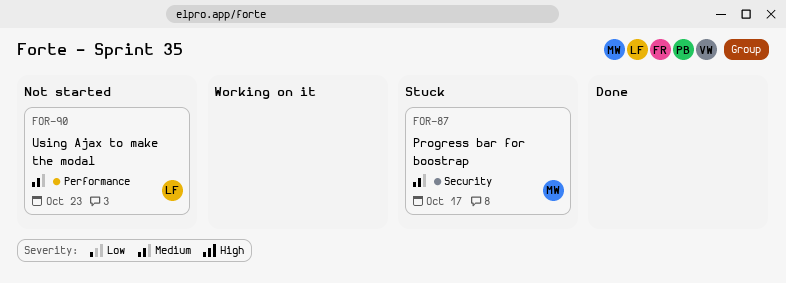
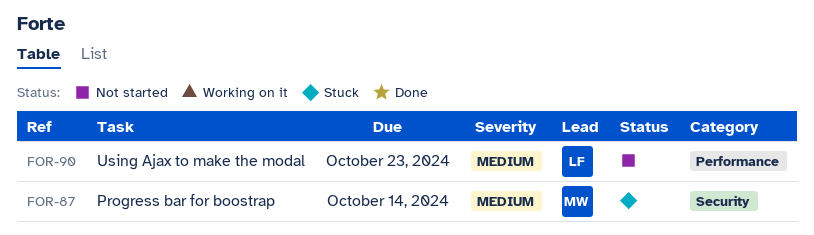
FOR-87, due: Oct 17 -> Oct 14

